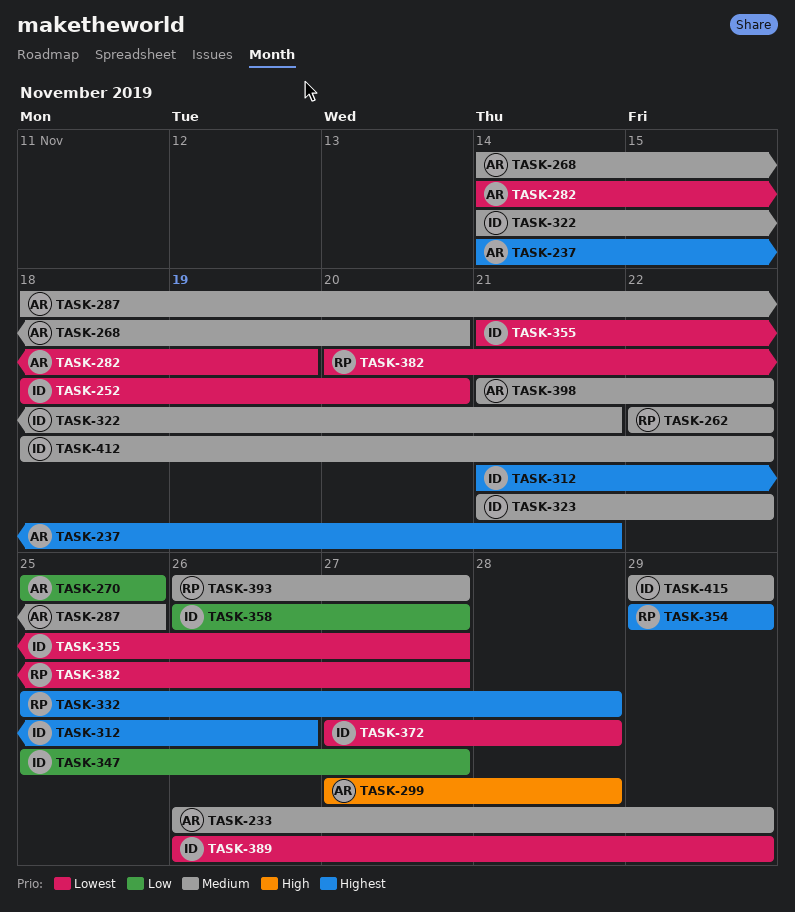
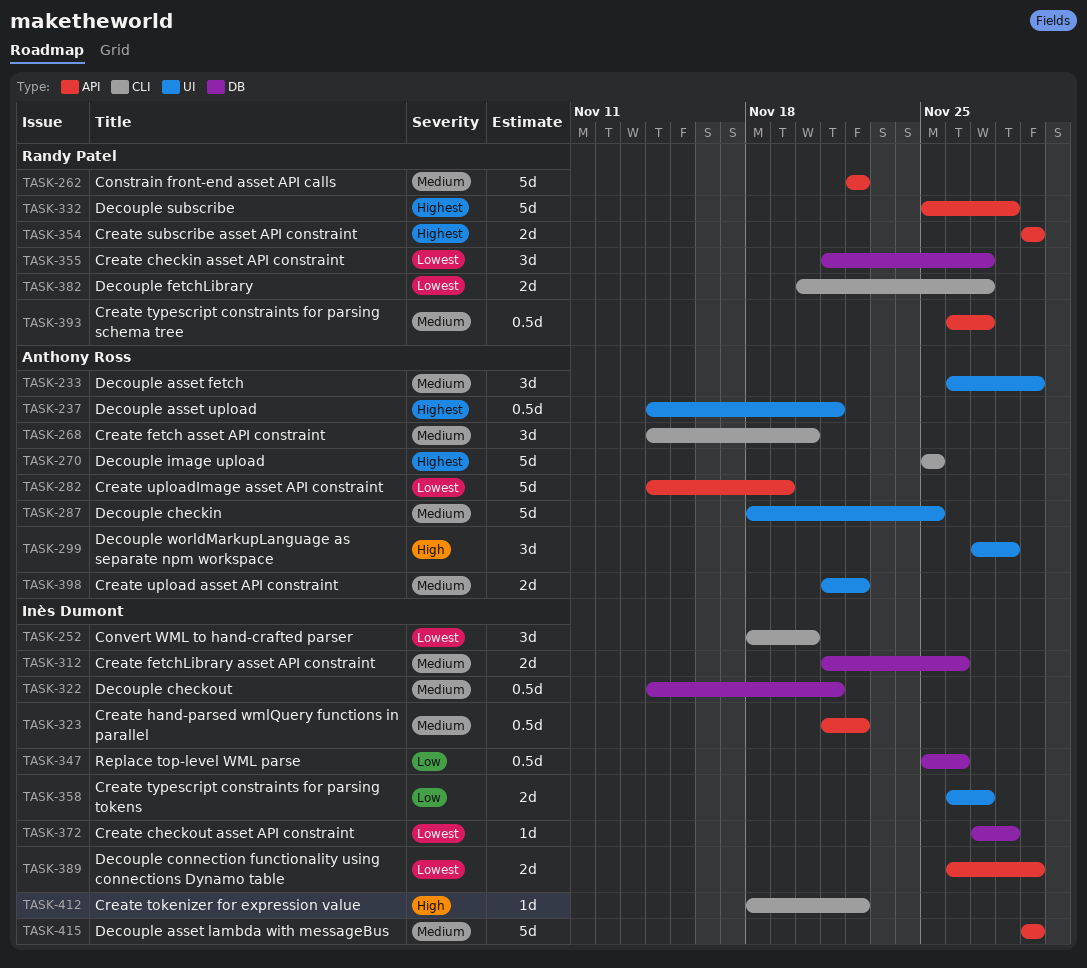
TASK-270, priority: Low -> Highest
TASK-312, priority: Highest -> Medium
TASK-347, due: Nov 27 -> Nov 26
TASK-355, owner: Inès Dumont -> Randy Patel
TASK-412, priority: Medium -> High

